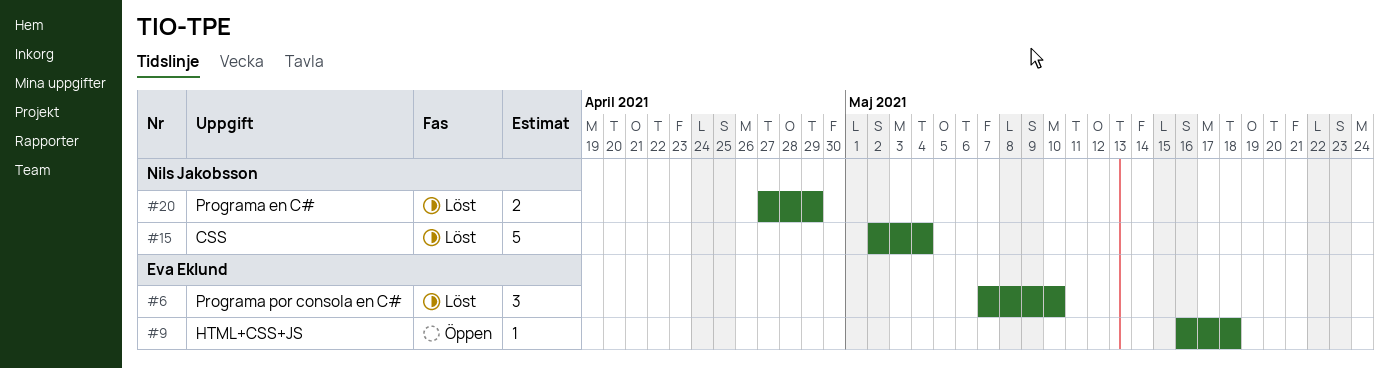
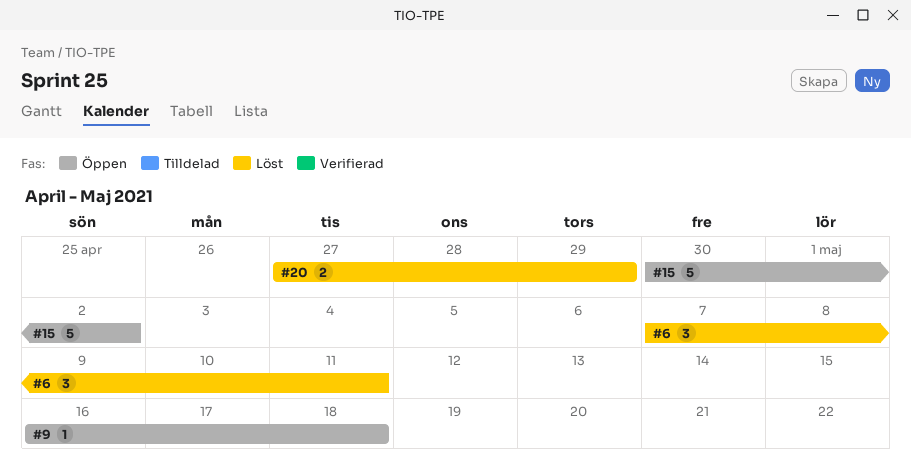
#6, due: May 10 -> May 11
#15, status: Löst -> Öppen
#15, start: May 2 -> Apr 30
#15, due: May 4 -> May 2

